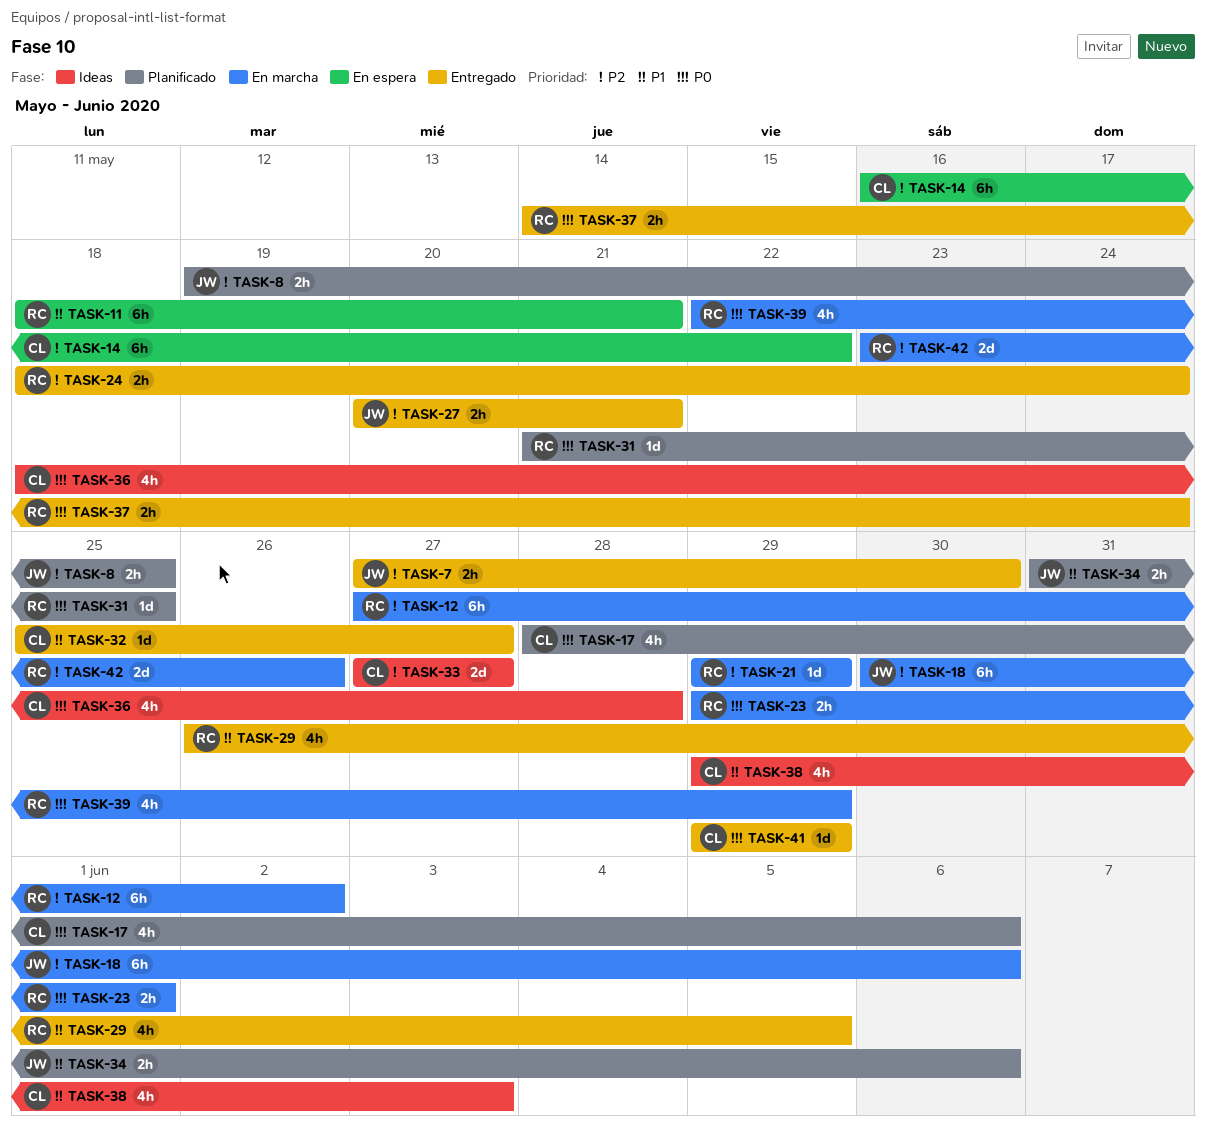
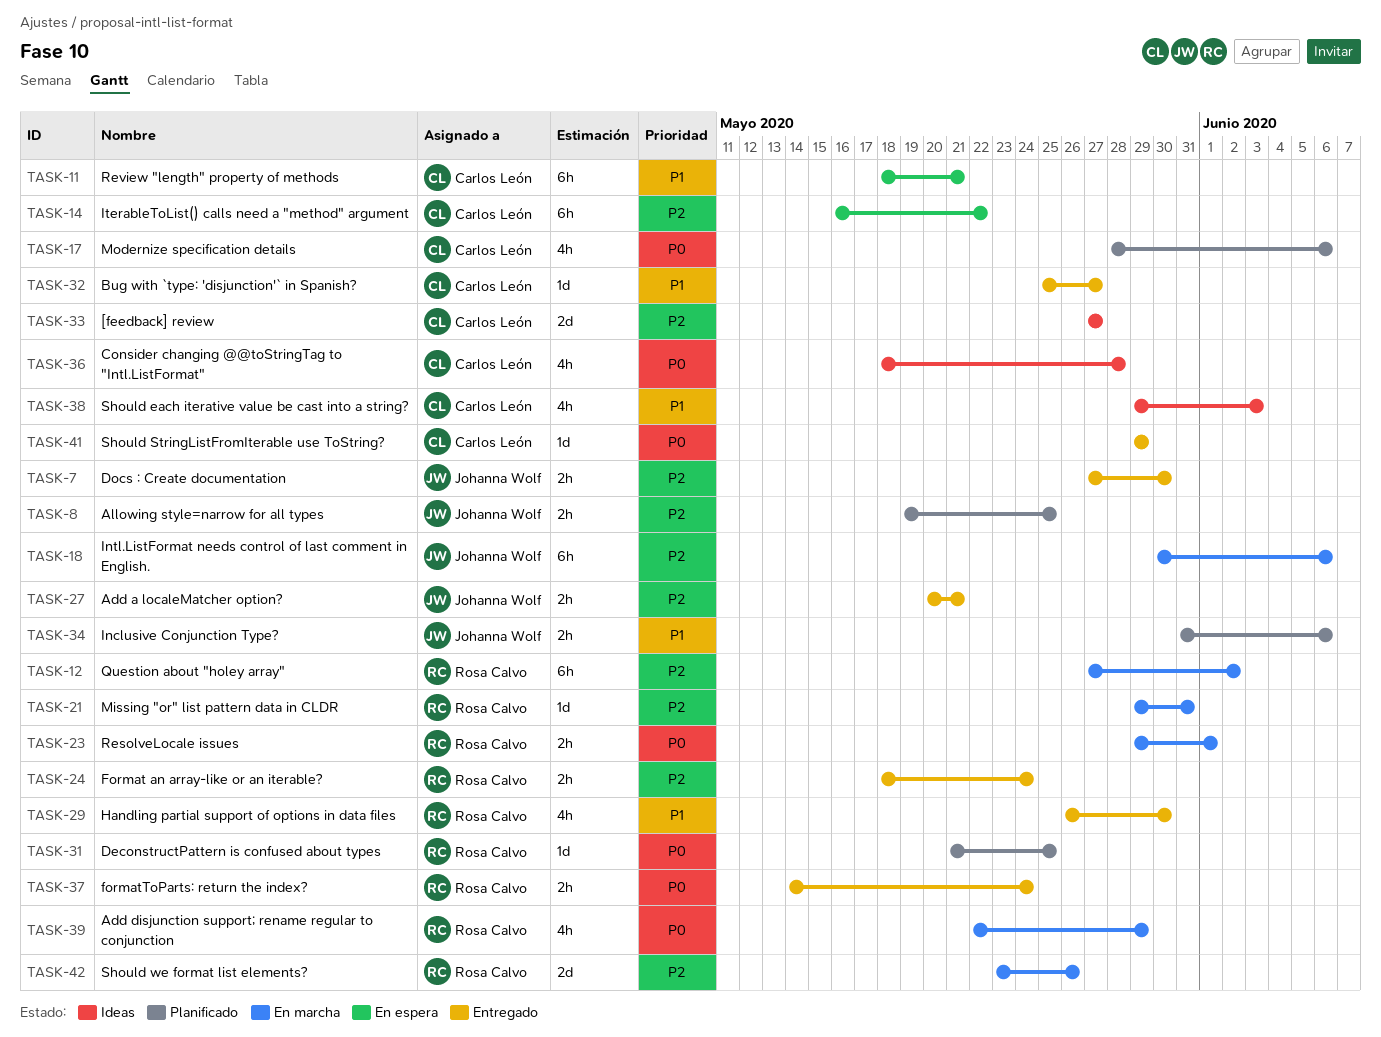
TASK-11, owner: Rosa Calvo -> Carlos León
TASK-21, due: May 29 -> May 31
TASK-29, due: Jun 5 -> May 30

